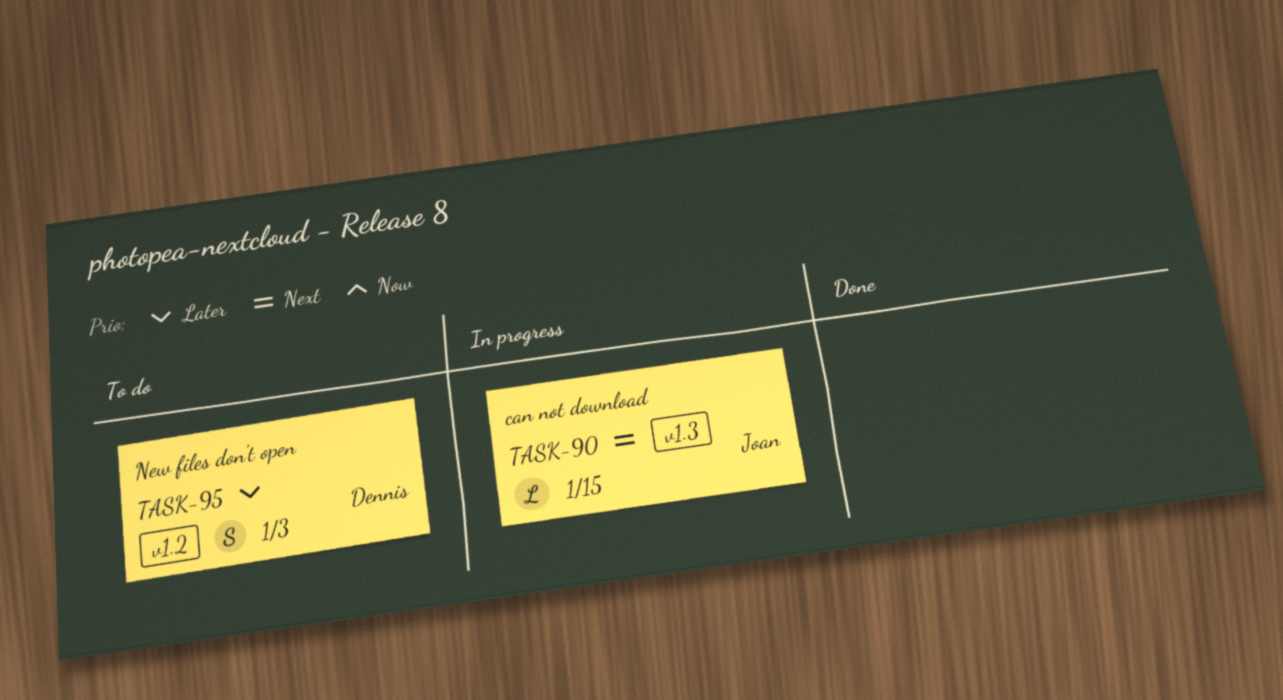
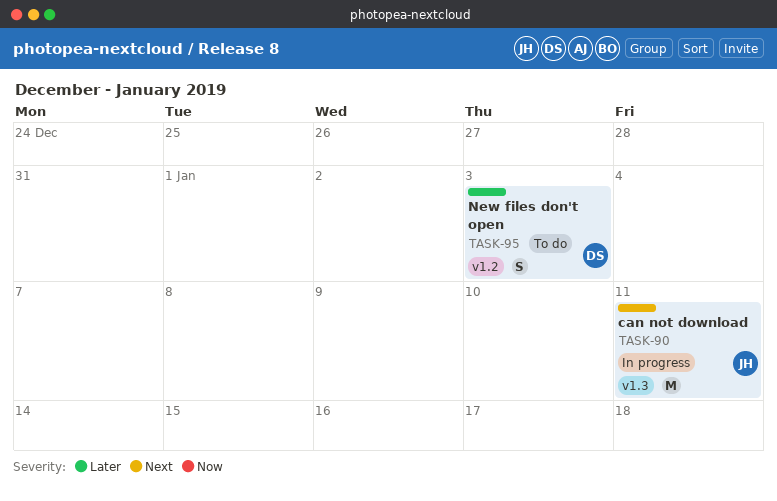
TASK-90, estimate: L -> M
TASK-90, due: Jan 15 -> Jan 11

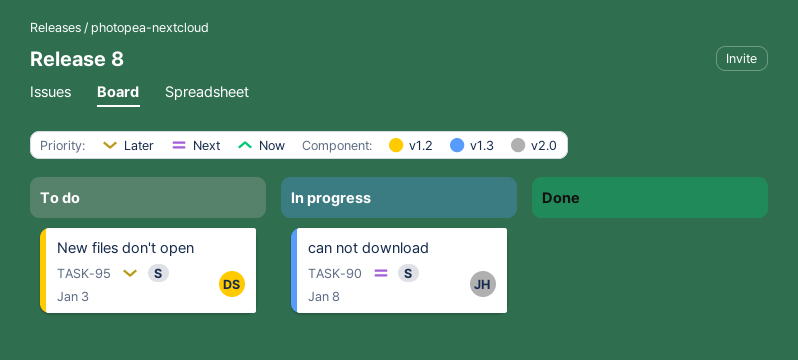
TASK-90, estimate: M -> S
TASK-90, due: Jan 11 -> Jan 8

